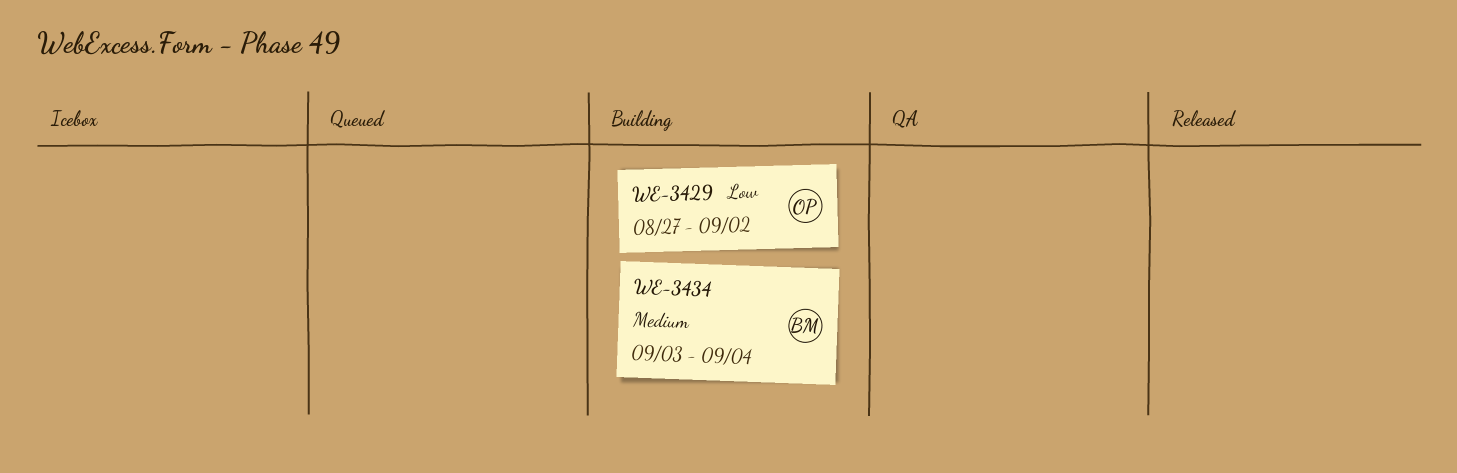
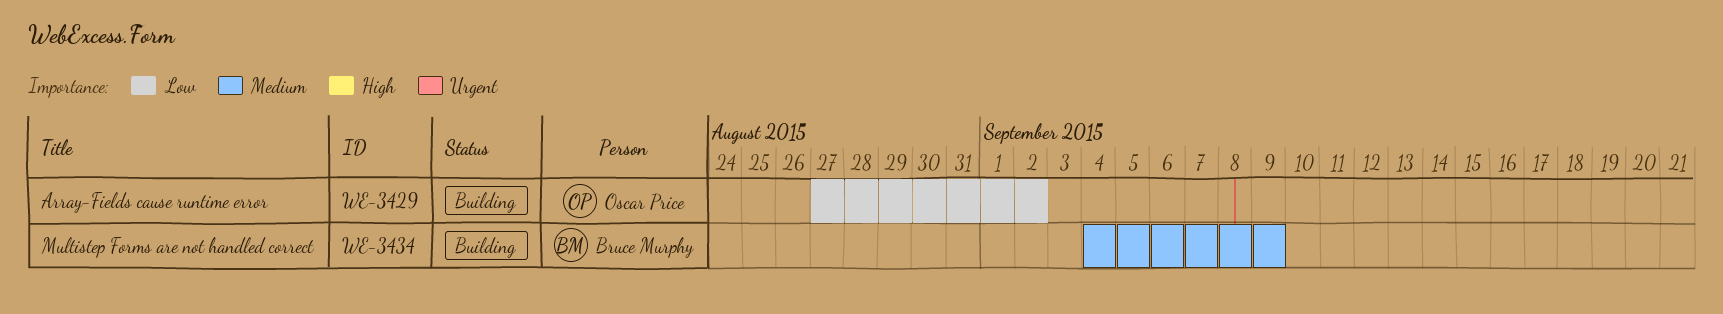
WE-3434, start: Sep 3 -> Sep 4
WE-3434, due: Sep 4 -> Sep 9

